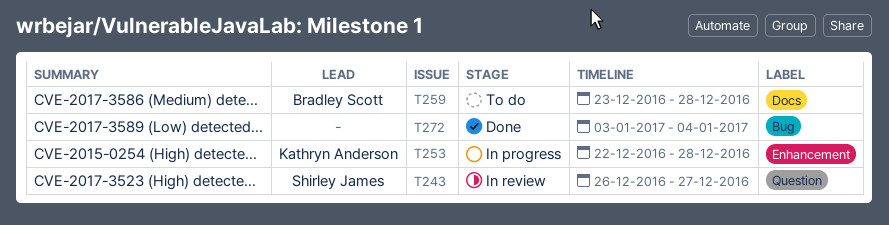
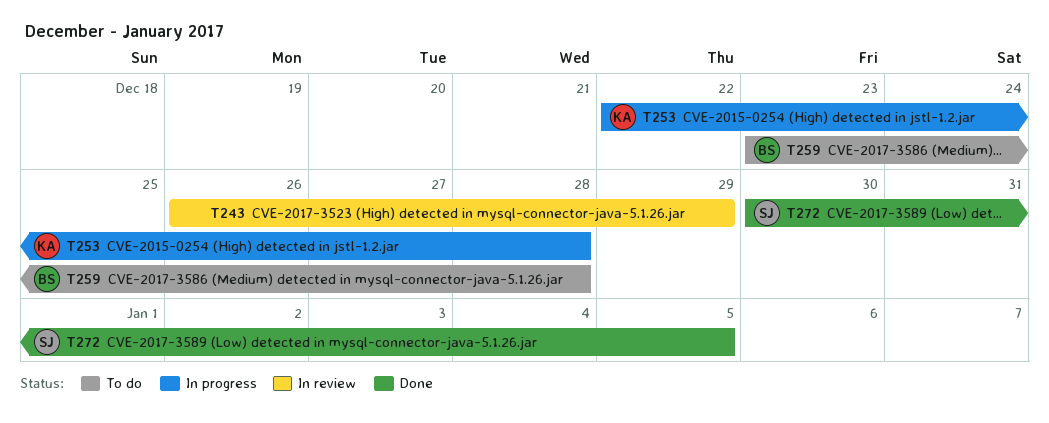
T243, owner: Shirley James -> none
T243, due: Dec 27 -> Dec 29
T272, owner: none -> Shirley James
T272, start: Jan 3 -> Dec 30
T272, due: Jan 4 -> Jan 5

